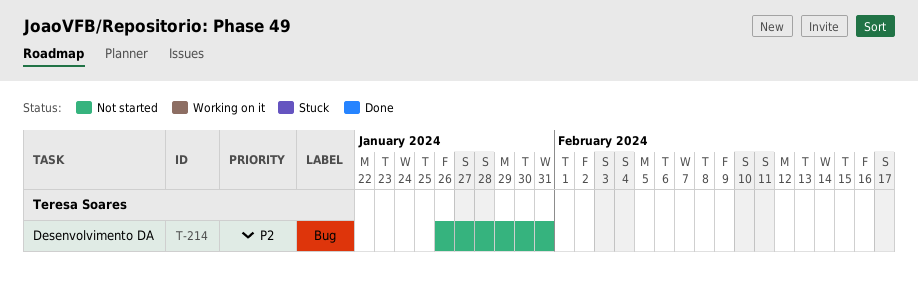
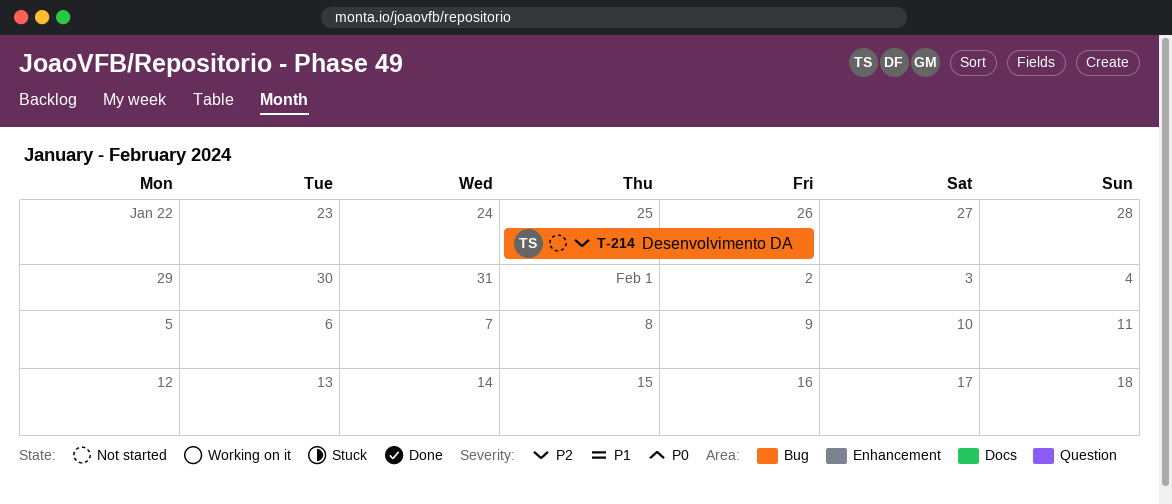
T-214, start: Jan 26 -> Jan 25
T-214, due: Jan 31 -> Jan 26

